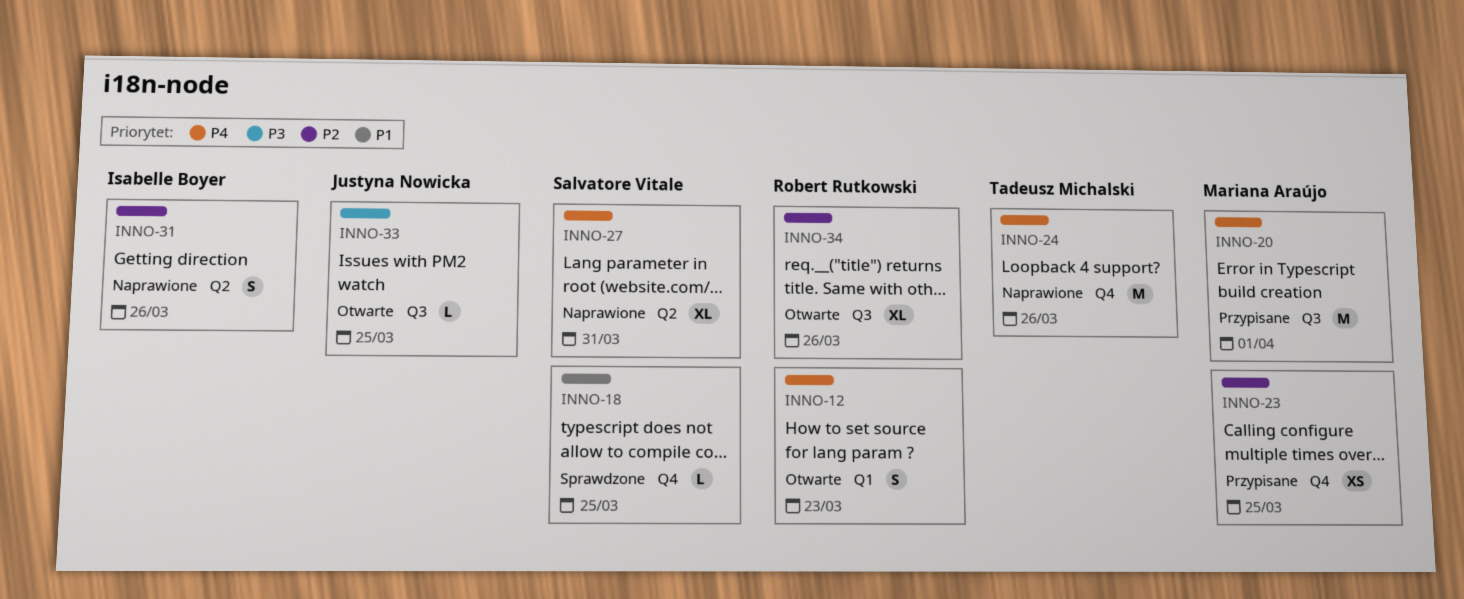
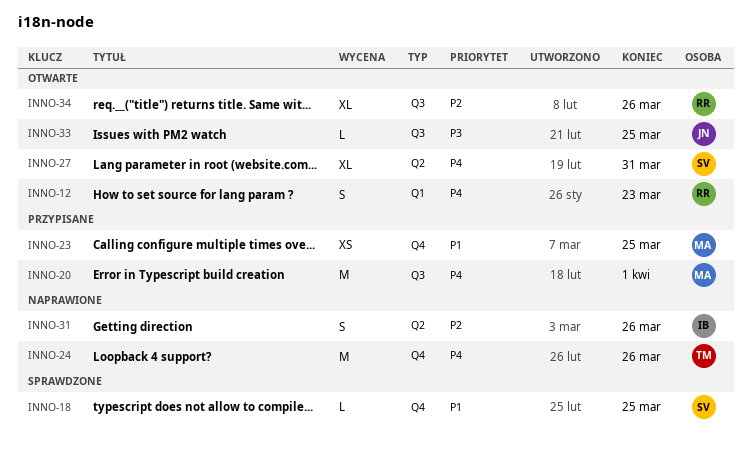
INNO-23, priority: P2 -> P1
INNO-27, status: Naprawione -> Otwarte

